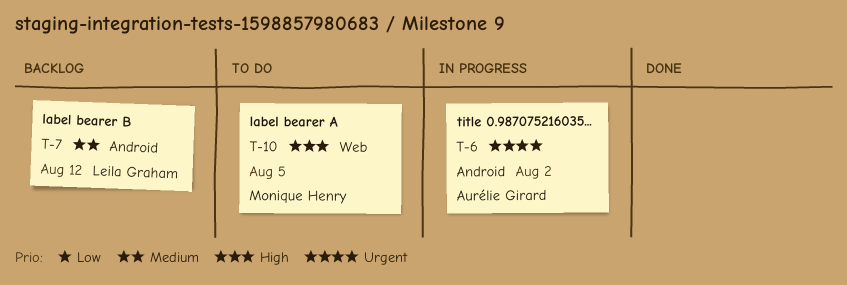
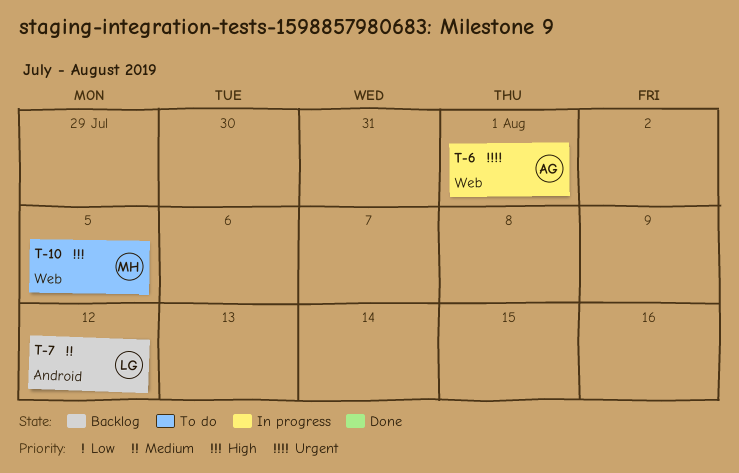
T-6, label: Android -> Web
T-6, due: Aug 2 -> Aug 1

